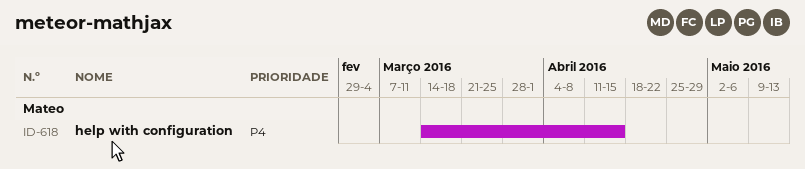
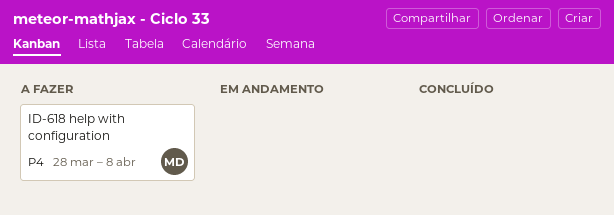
ID-618, start: Mar 14 -> Mar 28
ID-618, due: Apr 15 -> Apr 8

